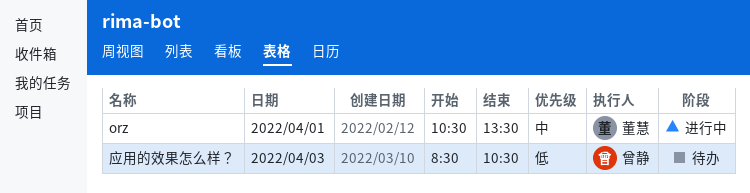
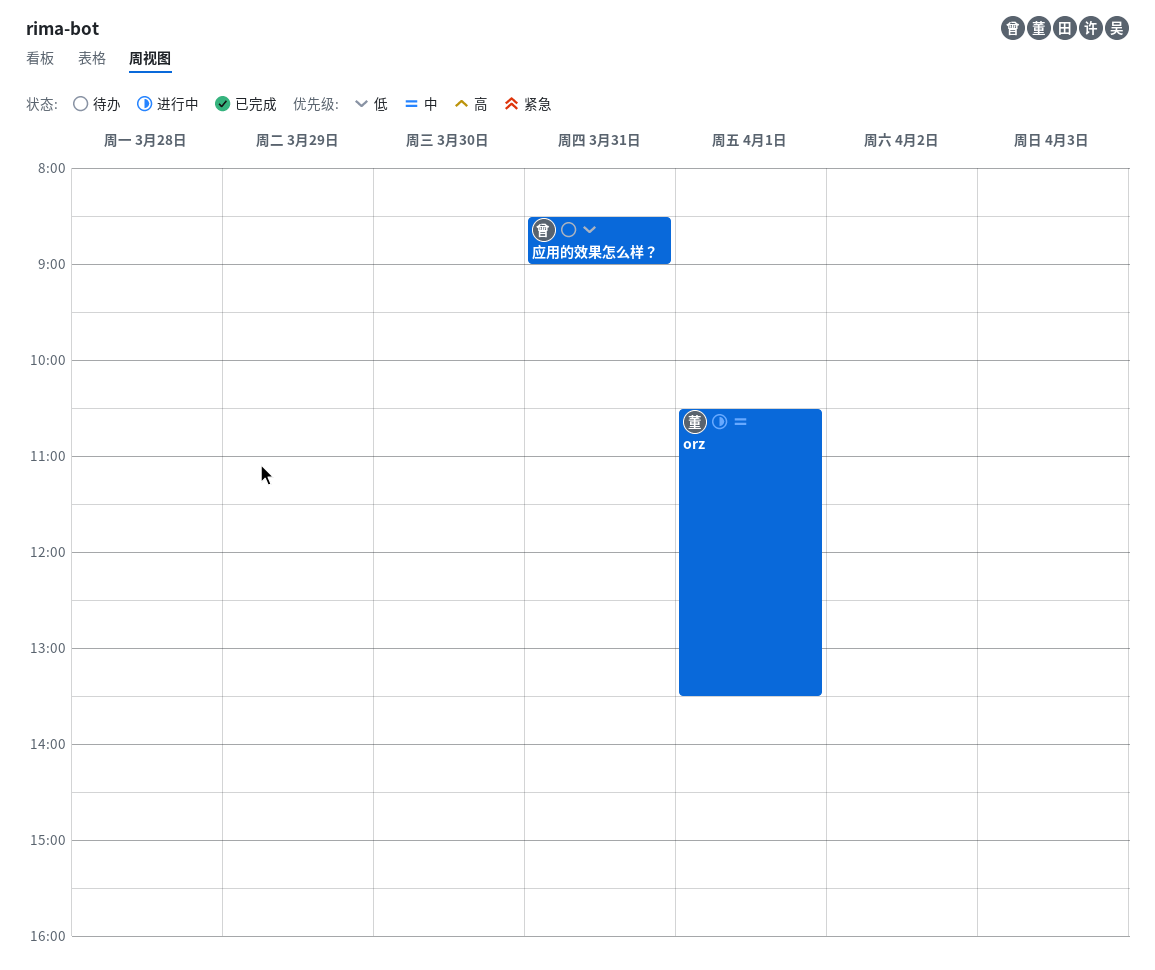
应用的效果怎么样？, day: Apr 3 -> Mar 31
应用的效果怎么样？, ends: 10:30 -> 09:00

